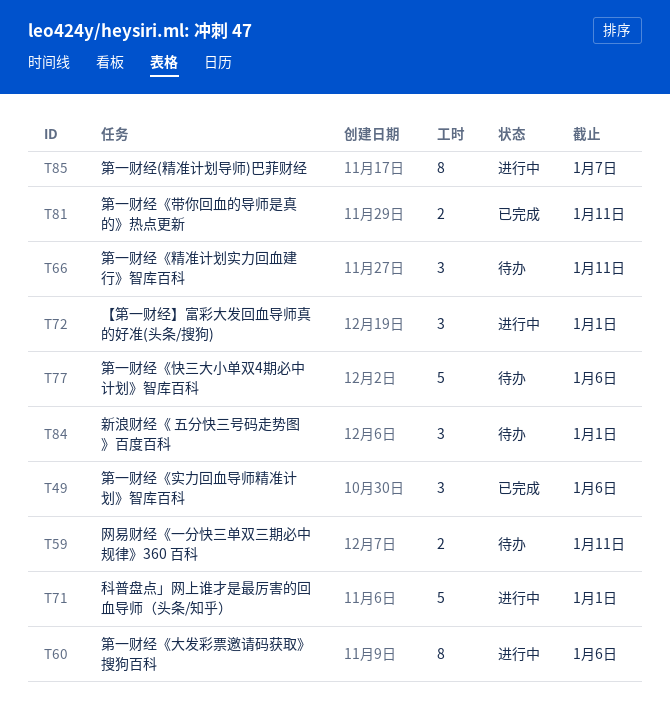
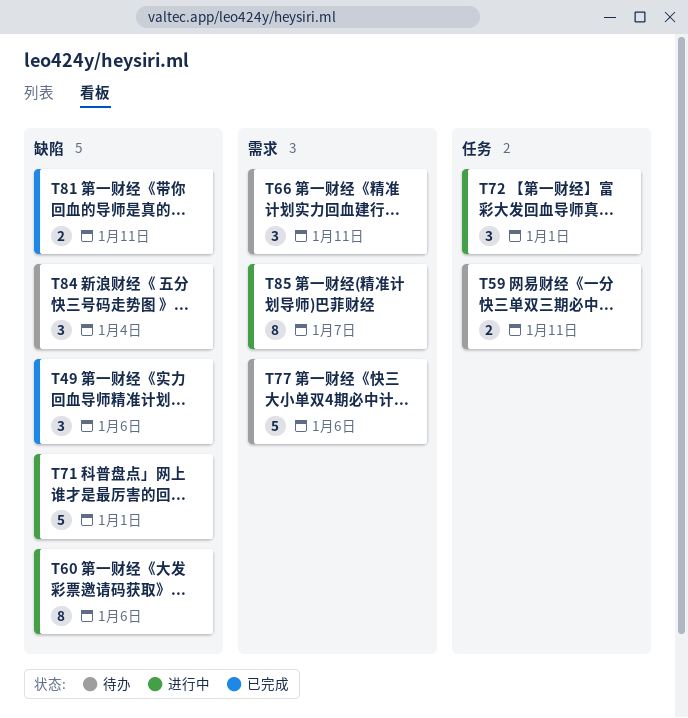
T84, due: Jan 1 -> Jan 4

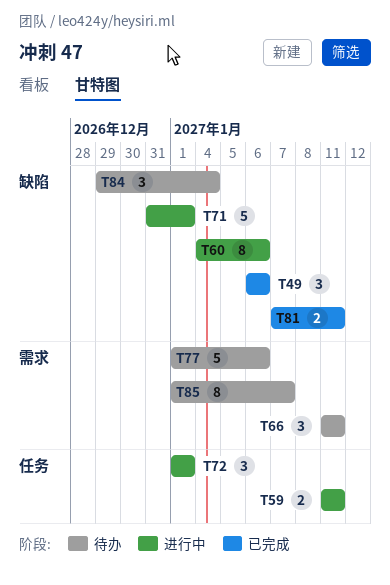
T59, status: 待办 -> 进行中
T85, status: 进行中 -> 待办

